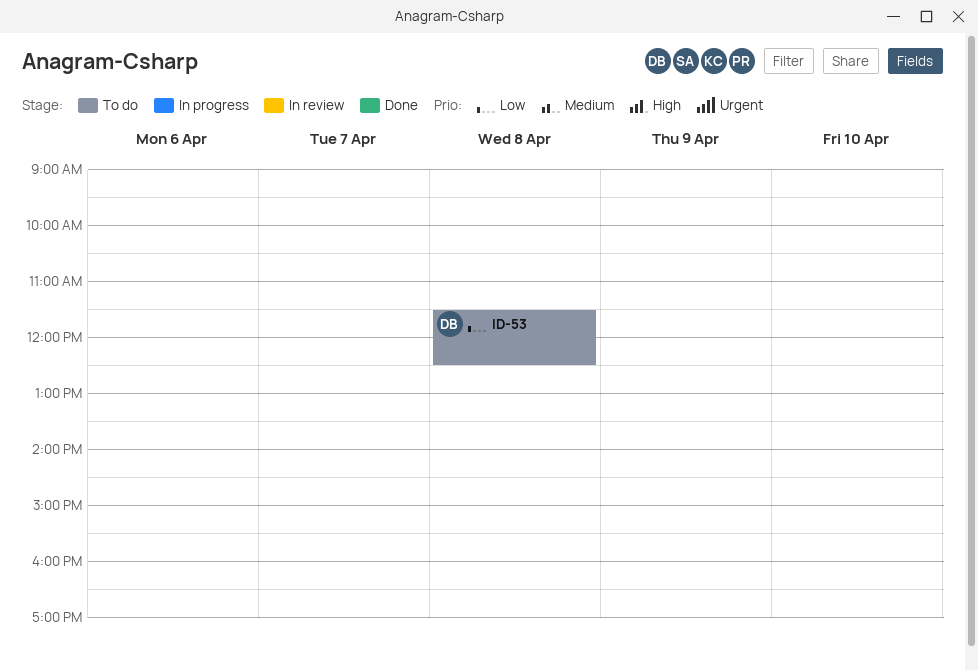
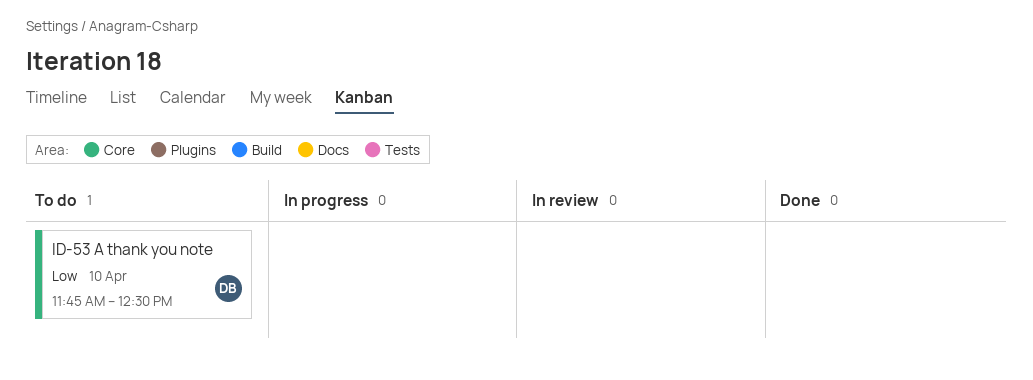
ID-53, day: Apr 8 -> Apr 10
ID-53, begins: 11:30 -> 11:45

